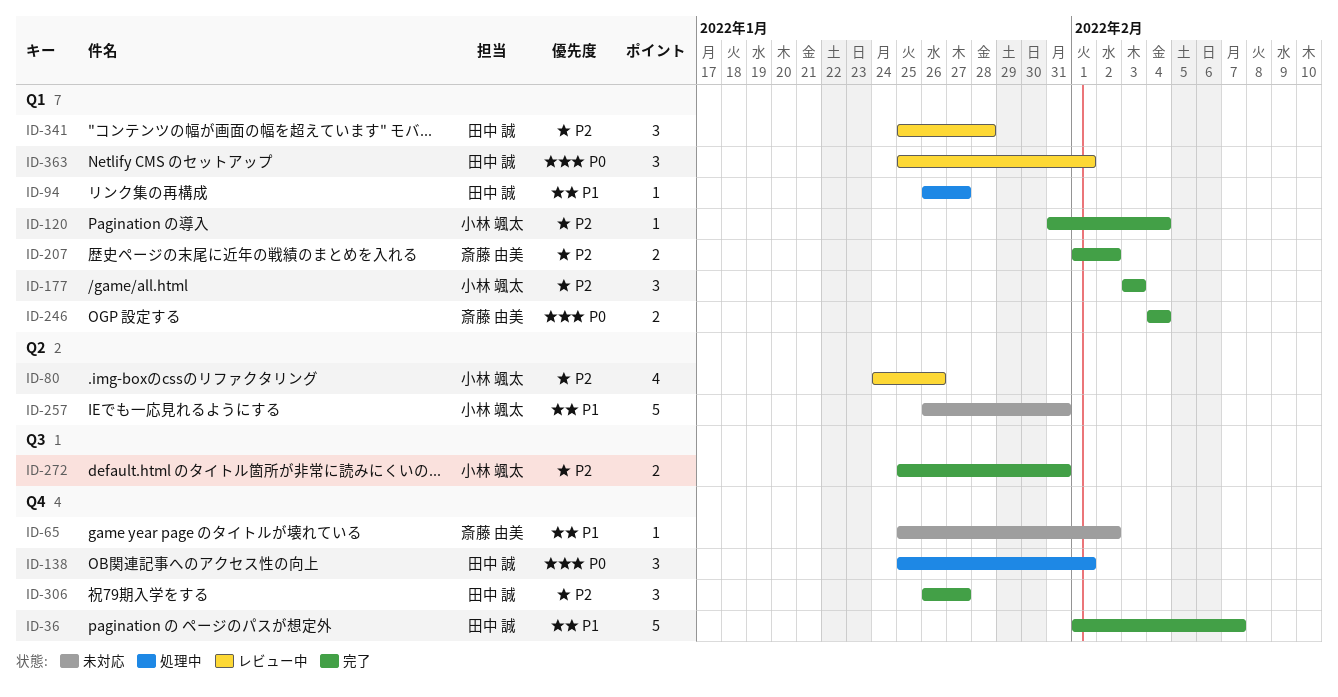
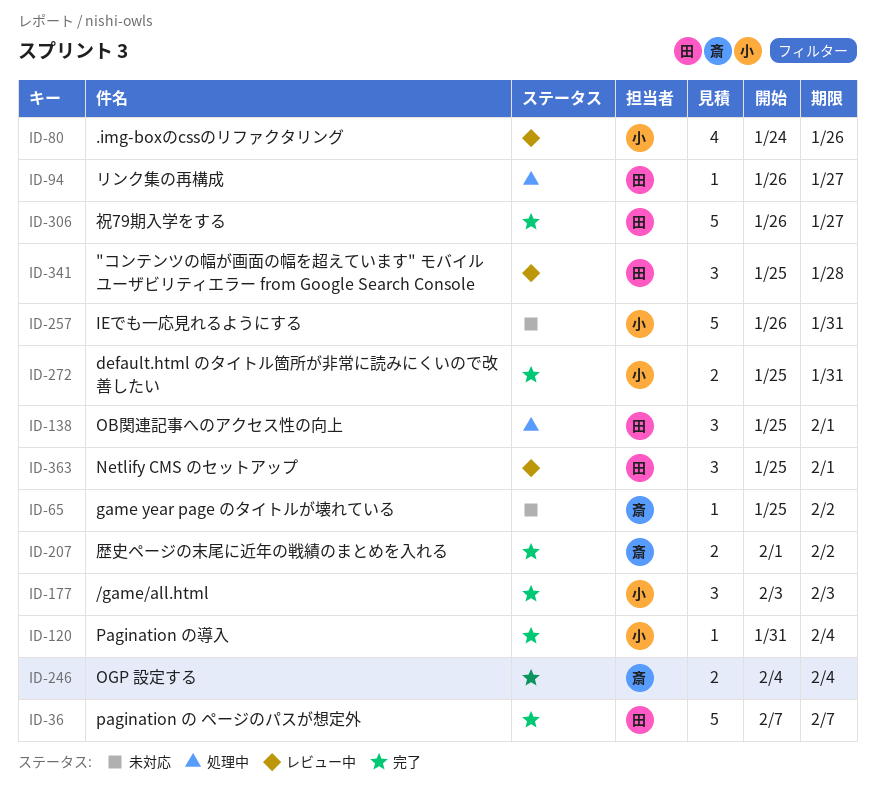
ID-36, start: Feb 1 -> Feb 7
ID-306, estimate: 3 -> 5

